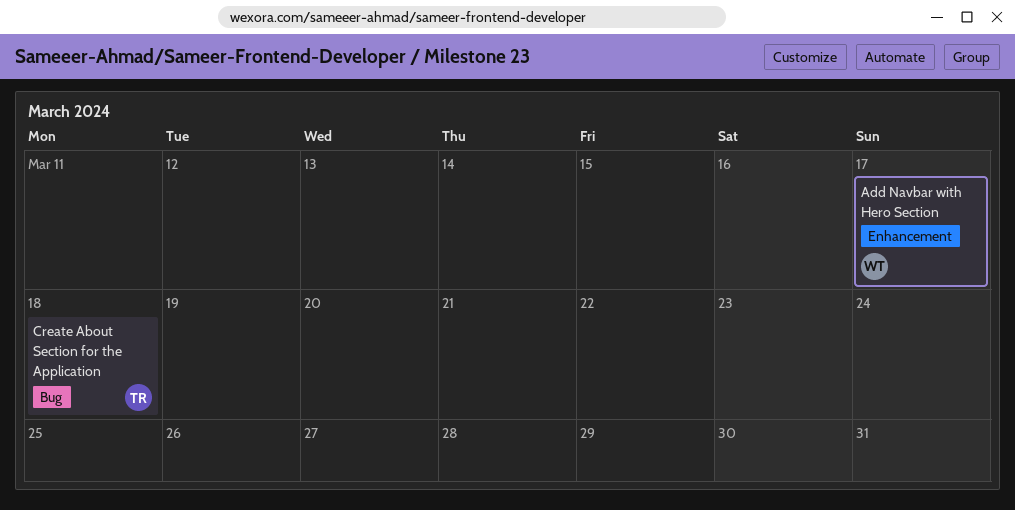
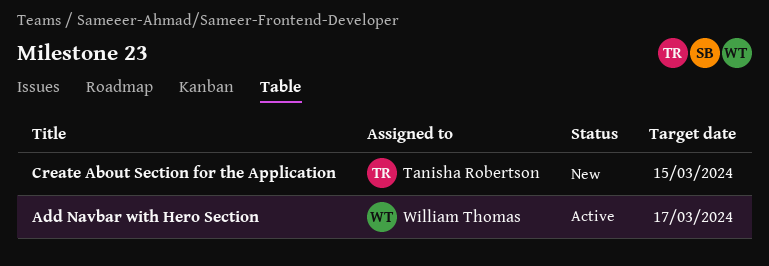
Create About Section for the Application, due: Mar 18 -> Mar 15

